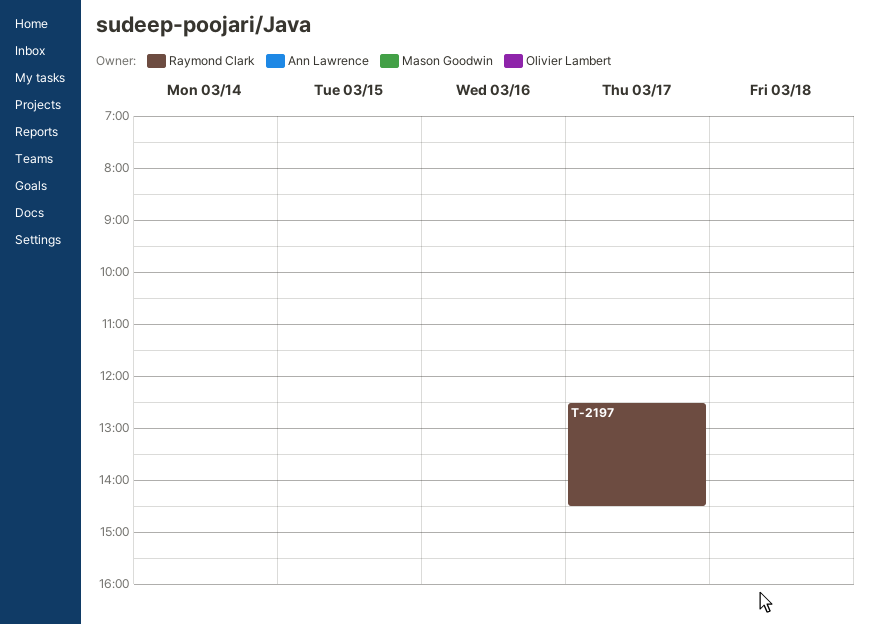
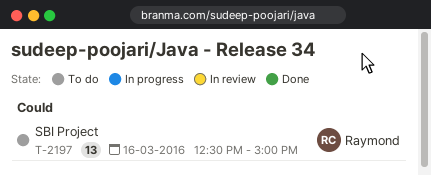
T-2197, day: Mar 17 -> Mar 16
T-2197, ends: 14:30 -> 15:00

